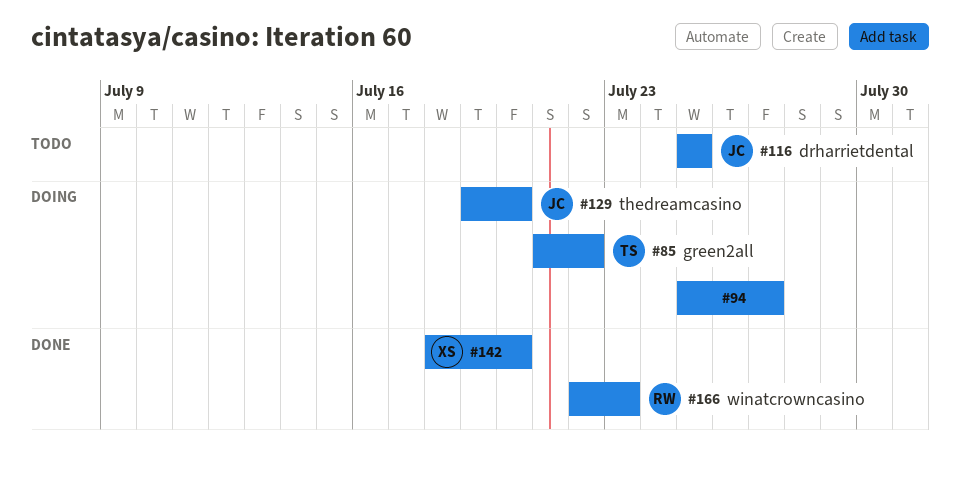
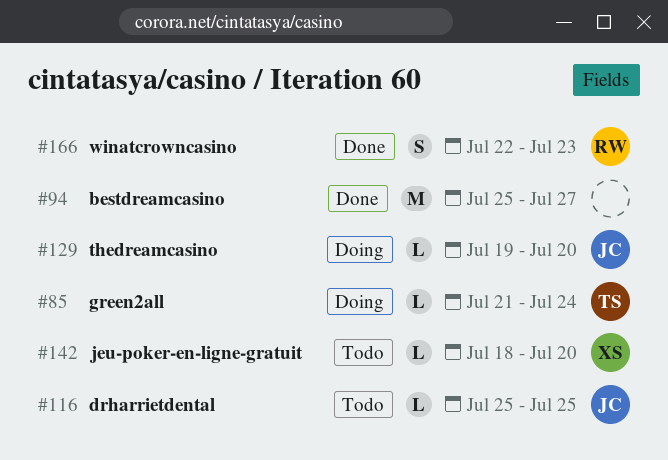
#85, due: Jul 22 -> Jul 24
#94, status: Doing -> Done
#142, status: Done -> Todo

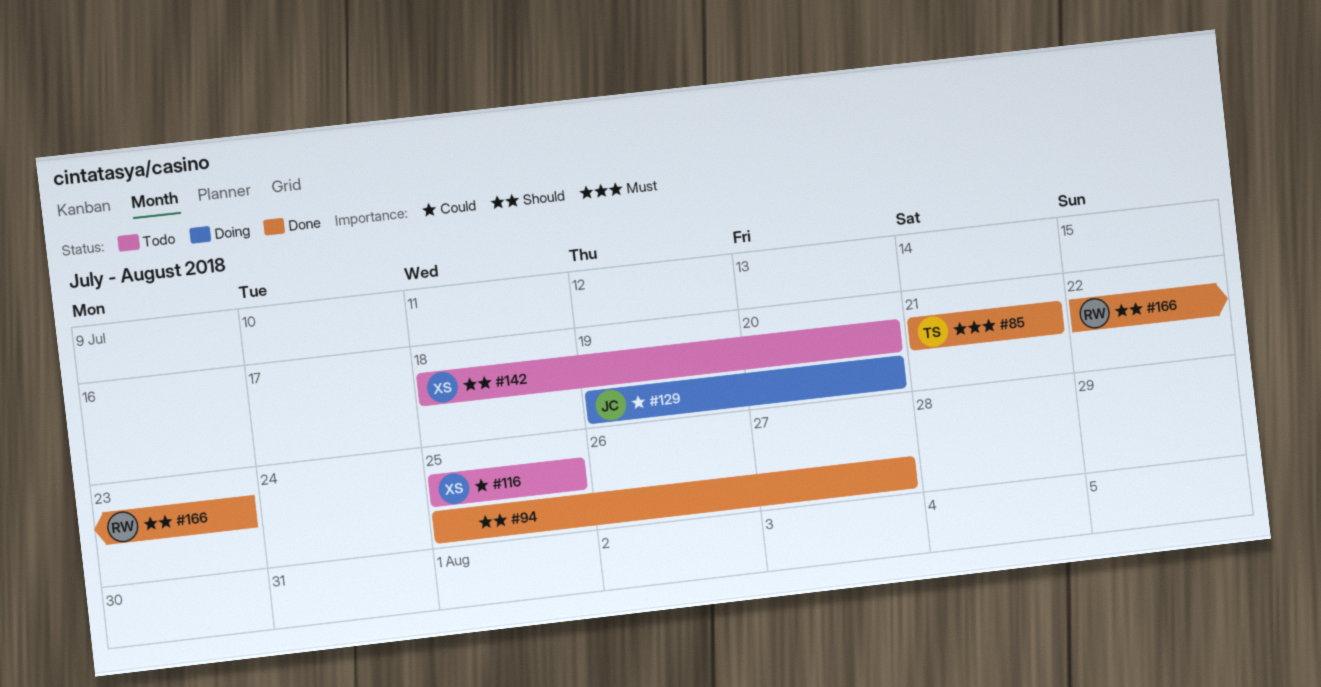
#85, status: Doing -> Done
#85, due: Jul 24 -> Jul 21
#116, owner: JC -> XS

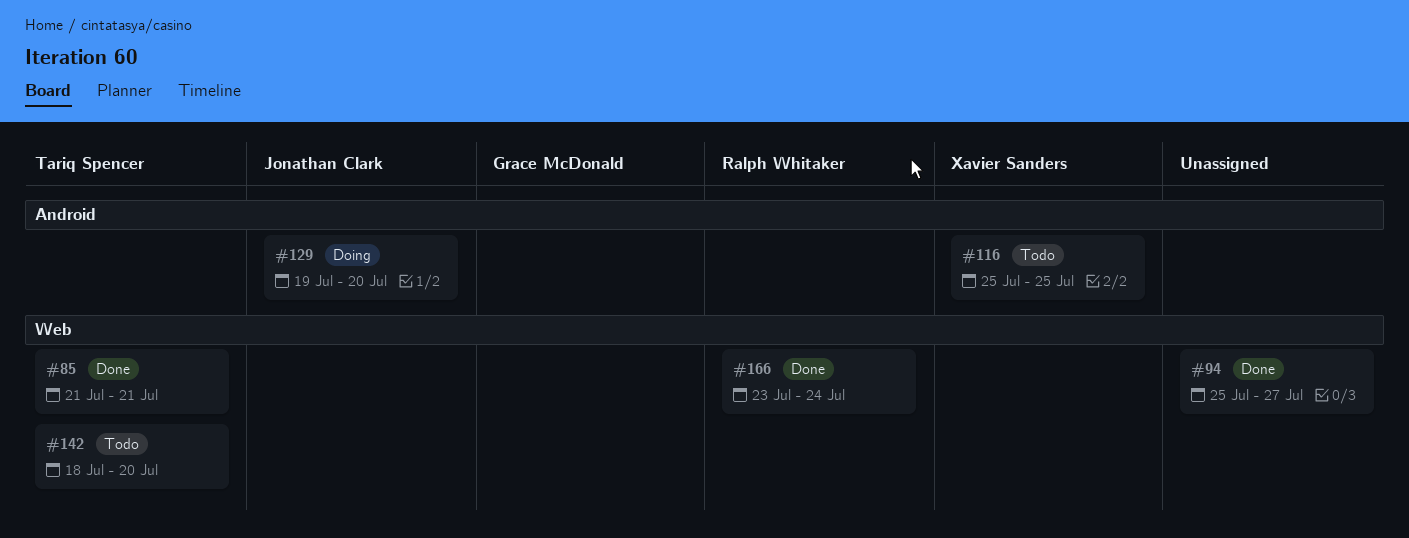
#142, owner: Xavier Sanders -> Tariq Spencer
#166, start: Jul 22 -> Jul 23
#166, due: Jul 23 -> Jul 24

